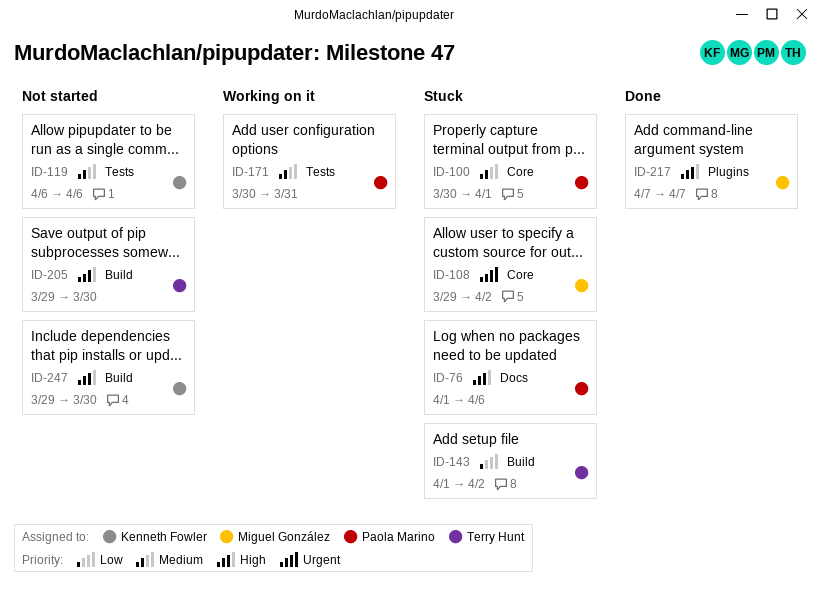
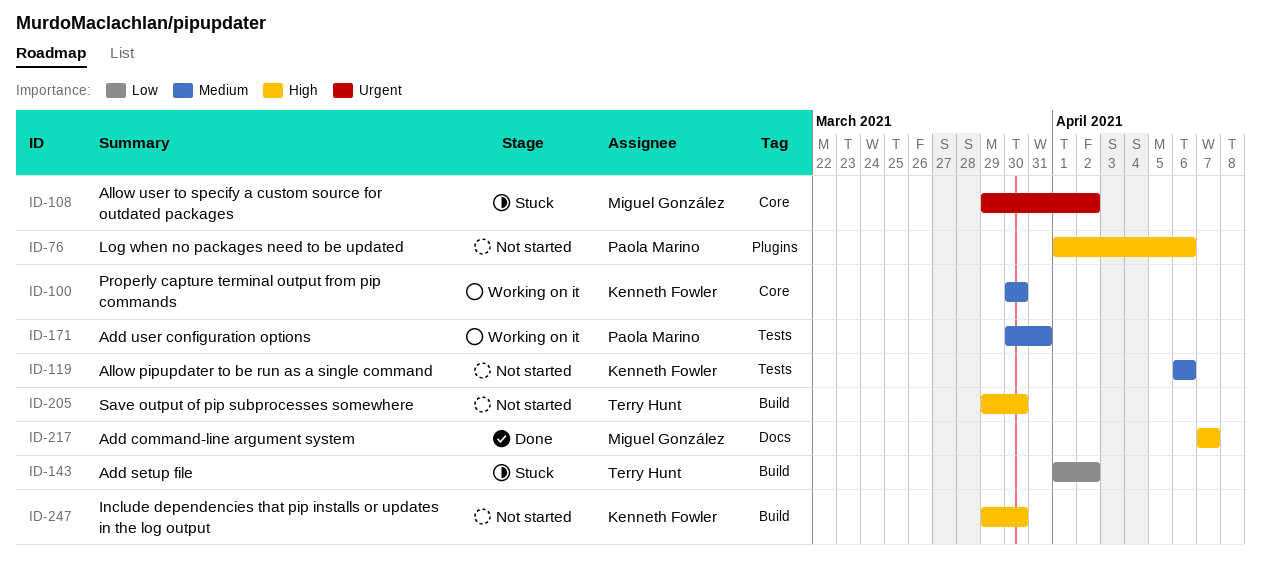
ID-76, status: Stuck -> Not started
ID-76, label: Docs -> Plugins
ID-100, status: Stuck -> Working on it
ID-100, owner: Paola Marino -> Kenneth Fowler
ID-100, due: Apr 1 -> Mar 30
ID-217, label: Plugins -> Docs

